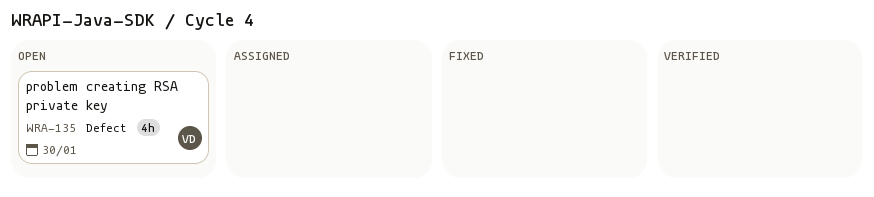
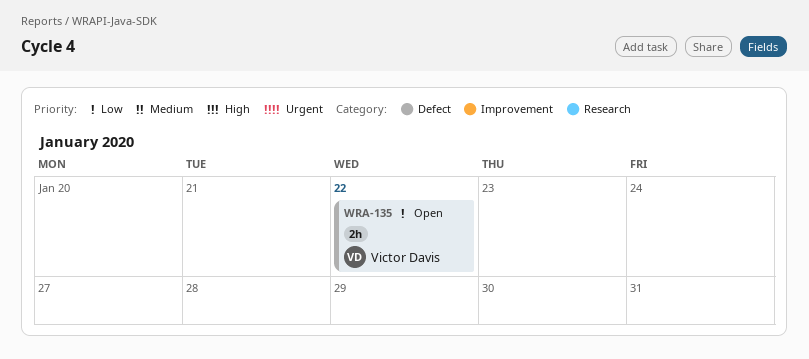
WRA-135, estimate: 4h -> 2h
WRA-135, due: Jan 30 -> Jan 22

